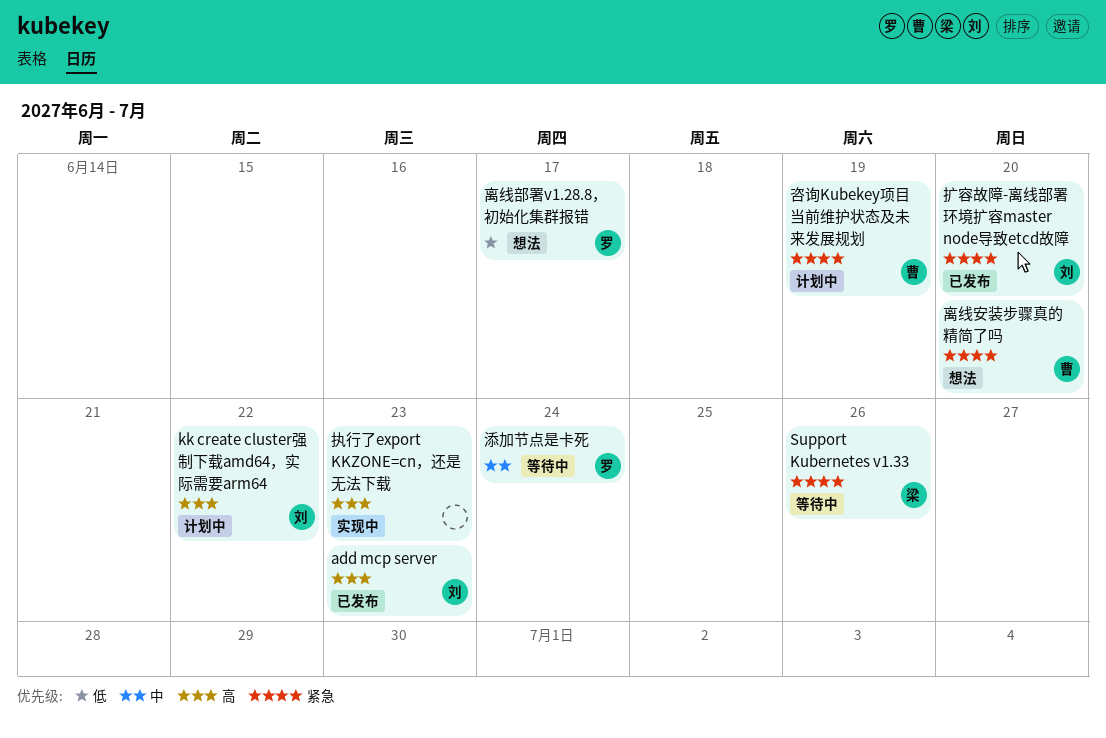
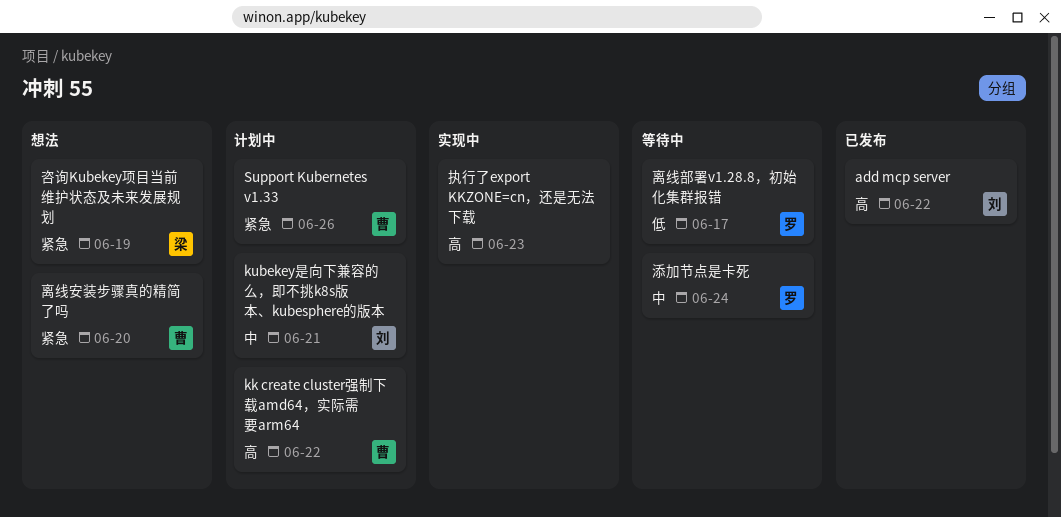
add mcp server, due: Jun 23 -> Jun 22
kk create cluster强制下载amd64，实际需要arm64, owner: 刘 -> 曹
kubekey是向下兼容的么，即不挑k8s版本、kubesphere的版本: none -> present
Support Kubernetes v1.33, status: 等待中 -> 计划中
Support Kubernetes v1.33, owner: 梁 -> 曹
咨询Kubekey项目当前维护状态及未来发展规划, status: 计划中 -> 想法
咨询Kubekey项目当前维护状态及未来发展规划, owner: 曹 -> 梁
扩容故障-离线部署环境扩容master node导致etcd故障: present -> none
离线部署v1.28.8，初始化集群报错, status: 想法 -> 等待中

